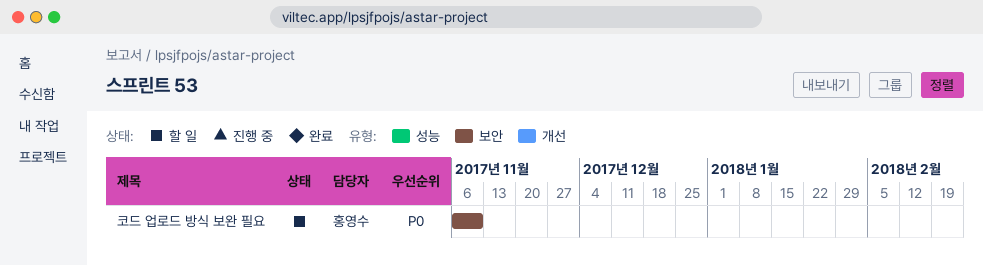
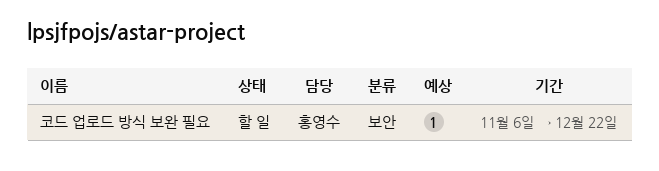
코드 업로드 방식 보완 필요, due: Nov 10 -> Dec 22

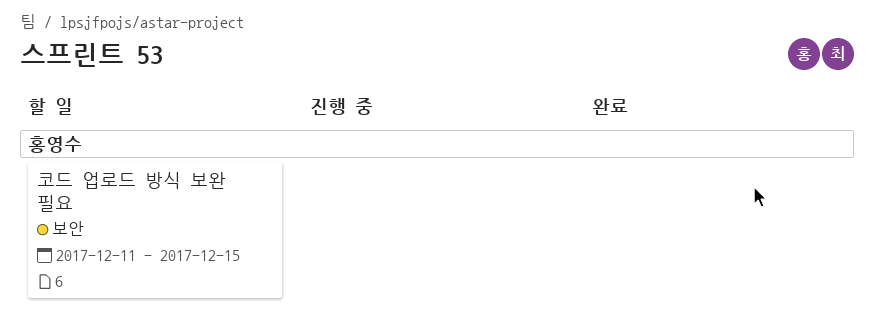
코드 업로드 방식 보완 필요, start: Nov 6 -> Dec 11
코드 업로드 방식 보완 필요, due: Dec 22 -> Dec 15

